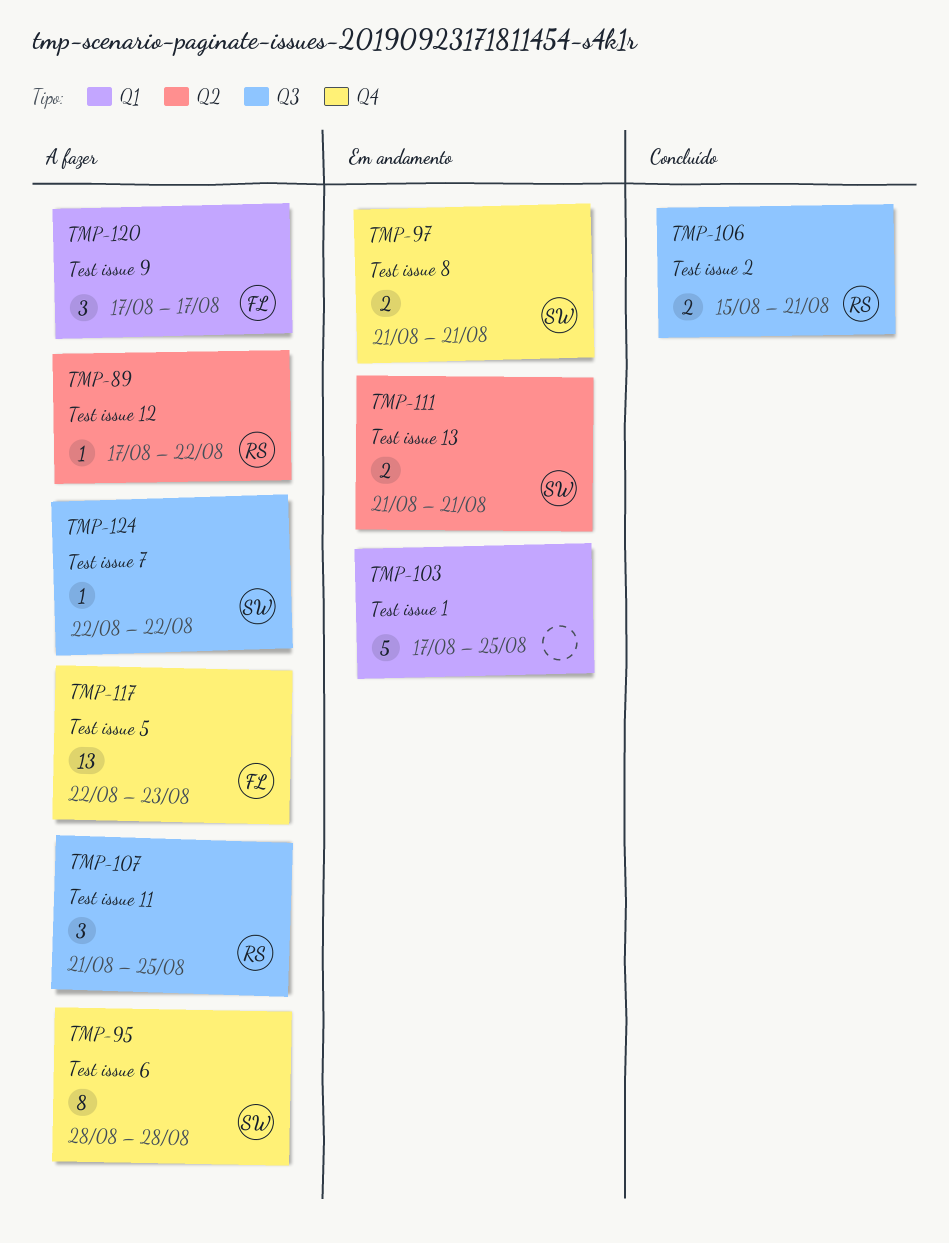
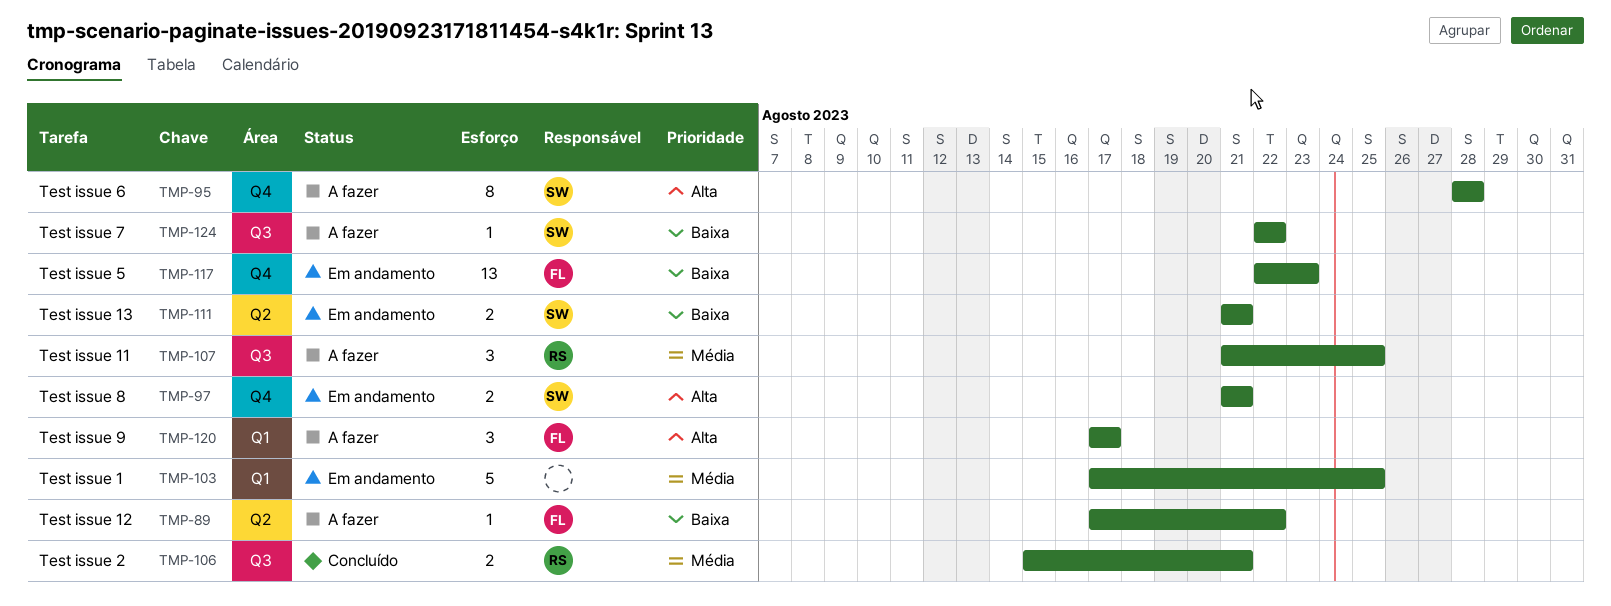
TMP-89, owner: RS -> FL
TMP-117, status: A fazer -> Em andamento

